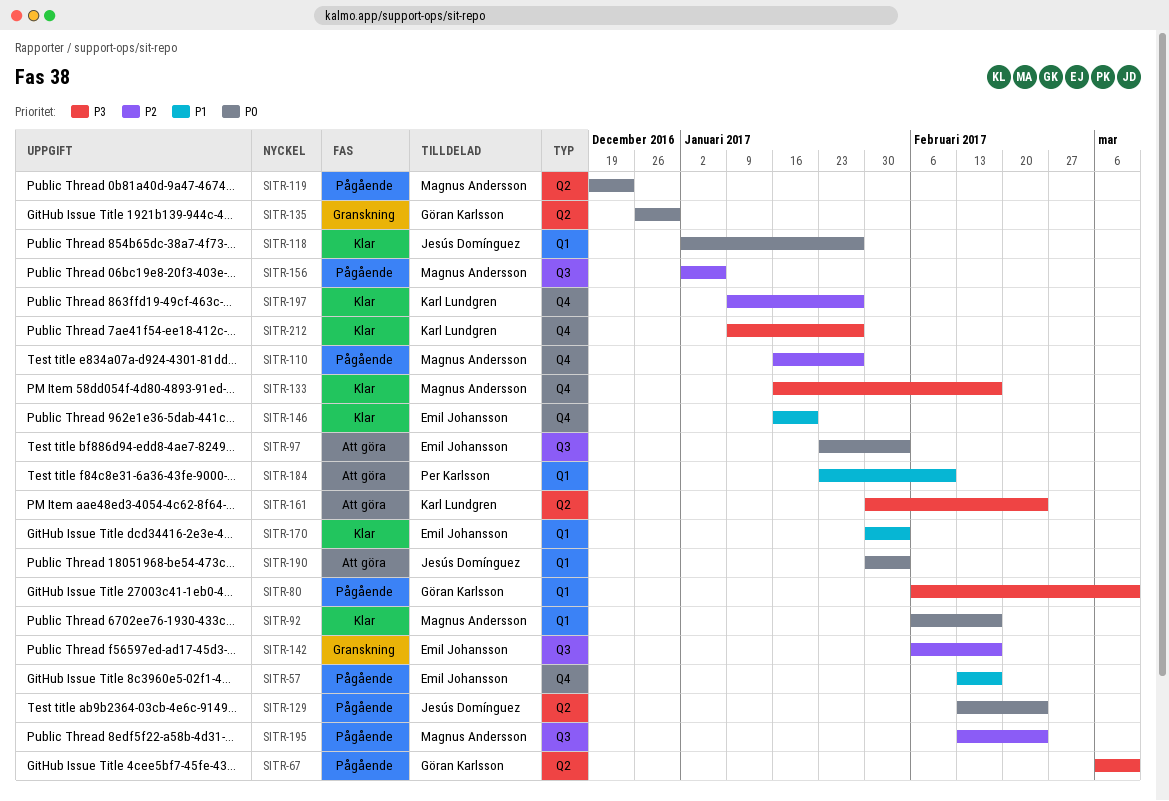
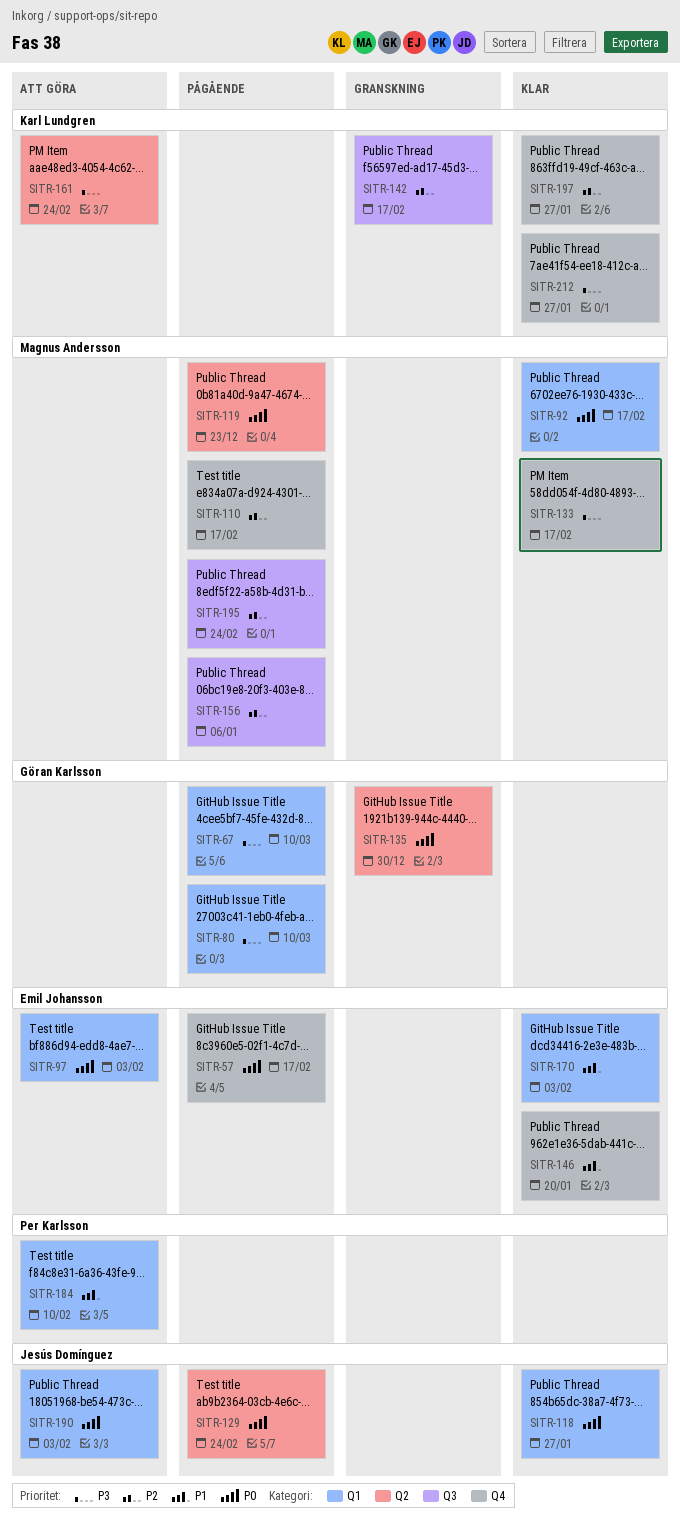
SITR-57, priority: P1 -> P0
SITR-67, label: Q2 -> Q1
SITR-97, label: Q3 -> Q1
SITR-110, due: Jan 27 -> Feb 17
SITR-142, owner: Emil Johansson -> Karl Lundgren

